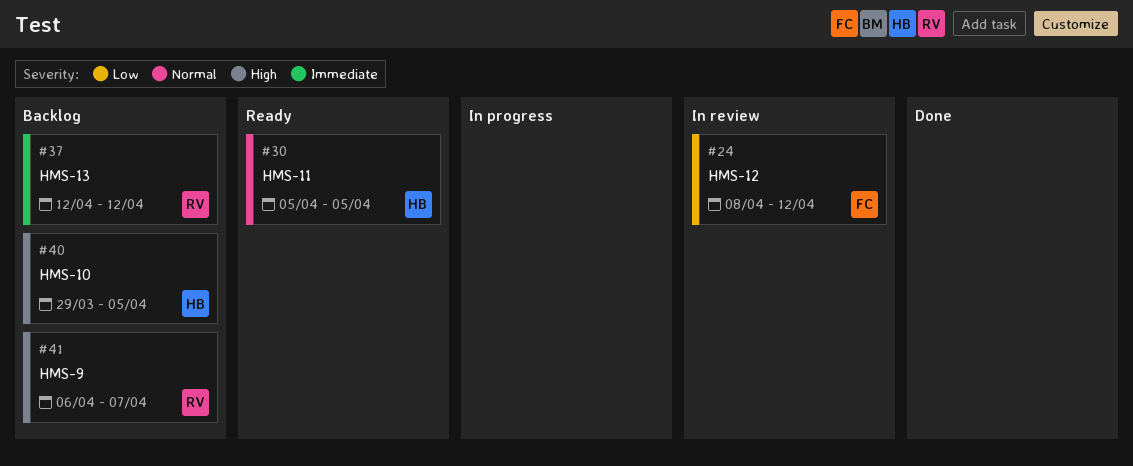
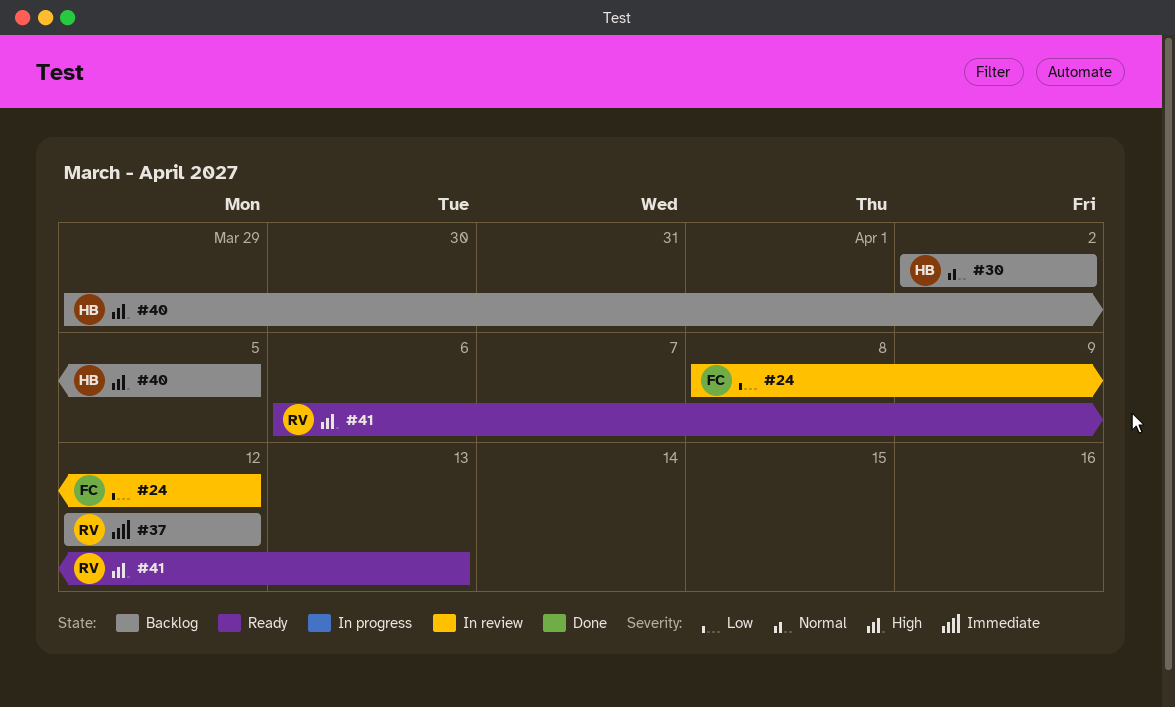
#30, status: Ready -> Backlog
#30, start: Apr 5 -> Apr 2
#30, due: Apr 5 -> Apr 2
#41, status: Backlog -> Ready
#41, due: Apr 7 -> Apr 13

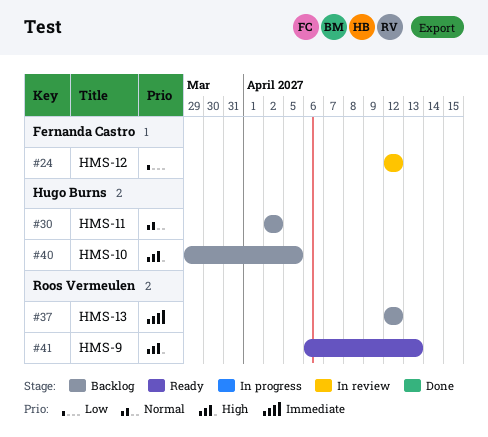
#24, start: Apr 8 -> Apr 12

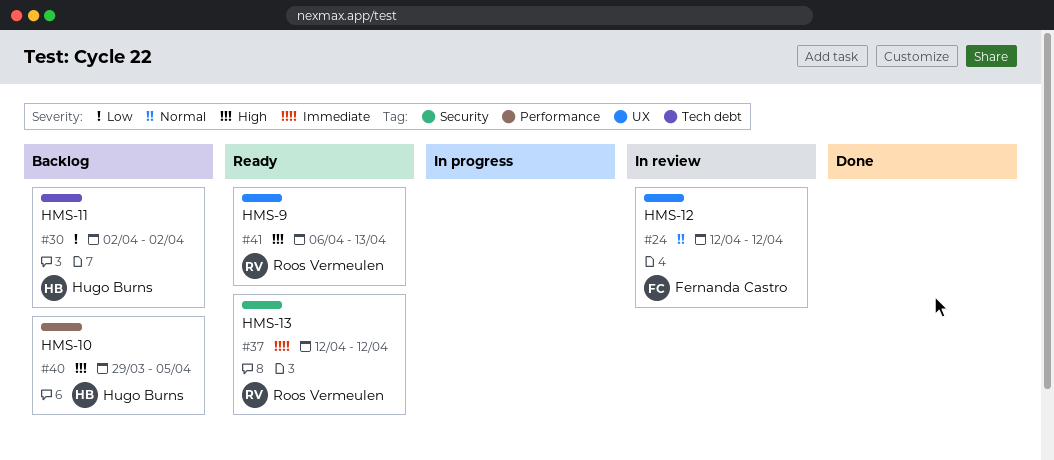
#24, priority: Low -> Normal
#30, priority: Normal -> Low
#37, status: Backlog -> Ready

